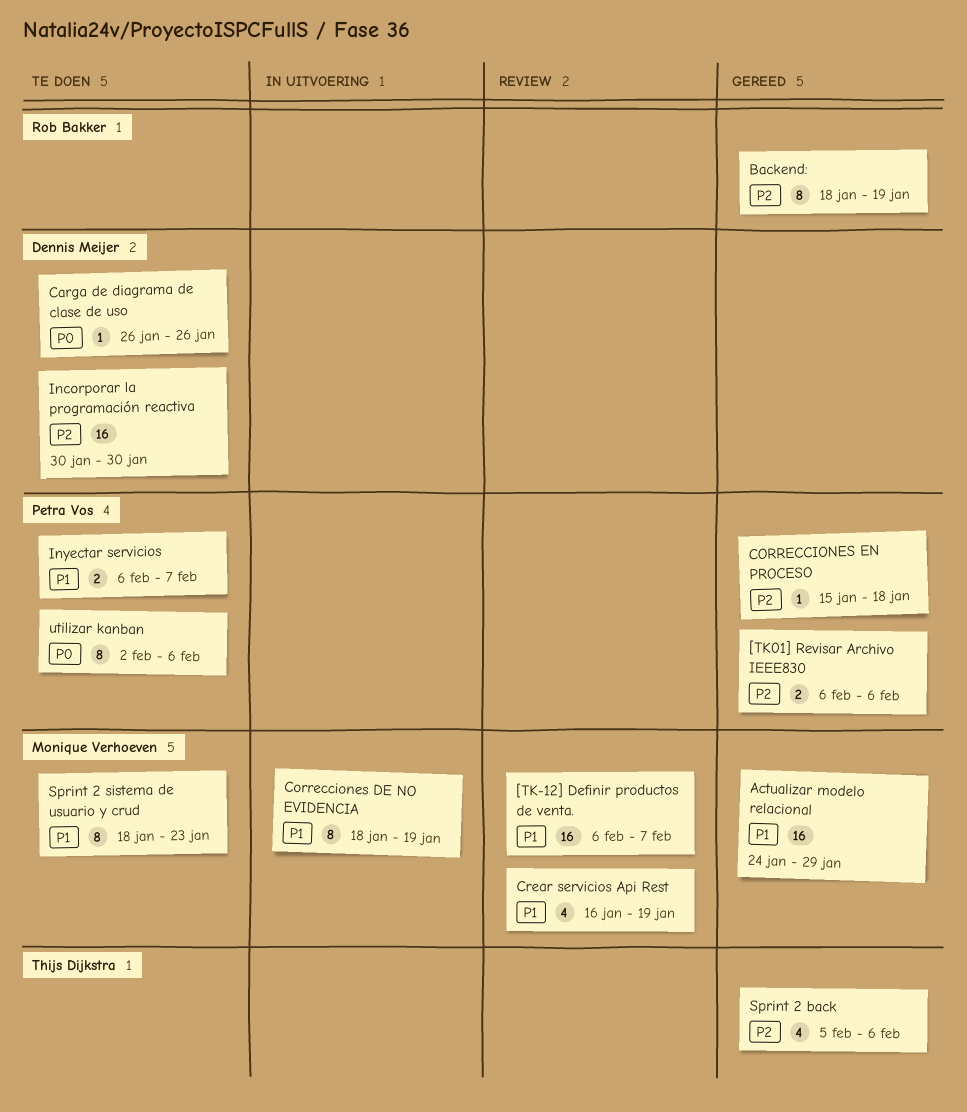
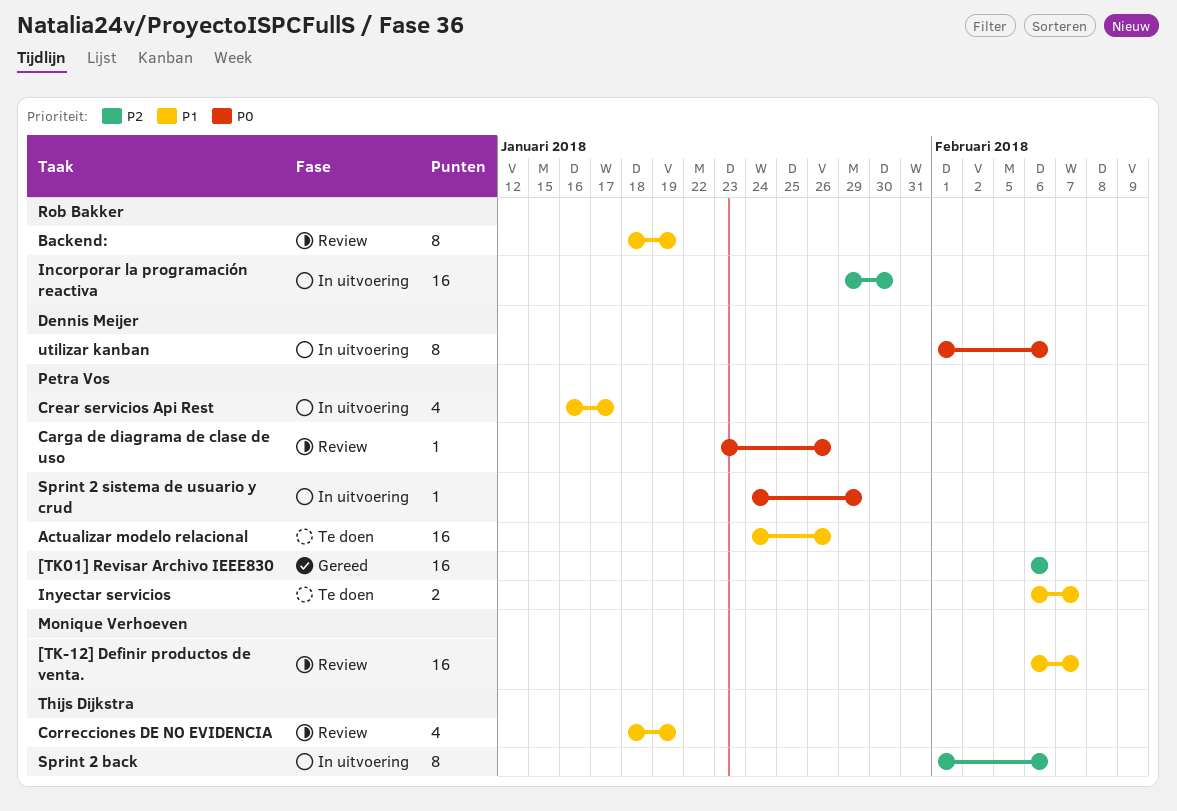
[TK01] Revisar Archivo IEEE830, estimate: 2 -> 16
Actualizar modelo relacional, status: Gereed -> Te doen
Actualizar modelo relacional, owner: Monique Verhoeven -> Petra Vos
Actualizar modelo relacional, due: Jan 29 -> Jan 26
Backend:, status: Gereed -> Review
Backend:, priority: P2 -> P1
Carga de diagrama de clase de uso, status: Te doen -> Review
Carga de diagrama de clase de uso, owner: Dennis Meijer -> Petra Vos
Carga de diagrama de clase de uso, start: Jan 26 -> Jan 23
Correcciones DE NO EVIDENCIA, status: In uitvoering -> Review
Correcciones DE NO EVIDENCIA, owner: Monique Verhoeven -> Thijs Dijkstra
Correcciones DE NO EVIDENCIA, estimate: 8 -> 4
CORRECCIONES EN PROCESO: present -> none
Crear servicios Api Rest, status: Review -> In uitvoering
Crear servicios Api Rest, owner: Monique Verhoeven -> Petra Vos
Crear servicios Api Rest, due: Jan 19 -> Jan 17
Incorporar la programación reactiva, status: Te doen -> In uitvoering
Incorporar la programación reactiva, owner: Dennis Meijer -> Rob Bakker
Incorporar la programación reactiva, start: Jan 30 -> Jan 29
Sprint 2 back, status: Gereed -> In uitvoering
Sprint 2 back, estimate: 4 -> 8
Sprint 2 back, start: Feb 5 -> Feb 1
Sprint 2 sistema de usuario y crud, status: Te doen -> In uitvoering
Sprint 2 sistema de usuario y crud, owner: Monique Verhoeven -> Petra Vos
Sprint 2 sistema de usuario y crud, priority: P1 -> P0
Sprint 2 sistema de usuario y crud, estimate: 8 -> 1
Sprint 2 sistema de usuario y crud, start: Jan 18 -> Jan 24
Sprint 2 sistema de usuario y crud, due: Jan 23 -> Jan 29
utilizar kanban, status: Te doen -> In uitvoering
utilizar kanban, owner: Petra Vos -> Dennis Meijer
utilizar kanban, start: Feb 2 -> Feb 1

